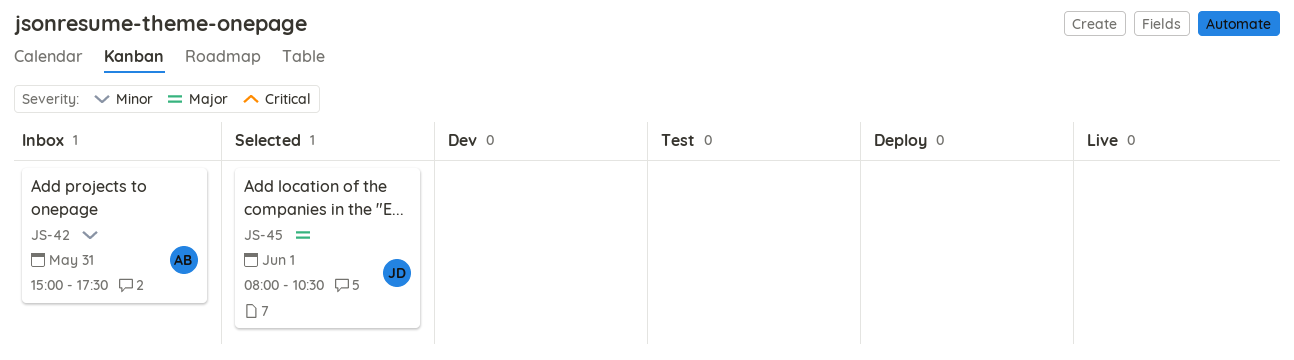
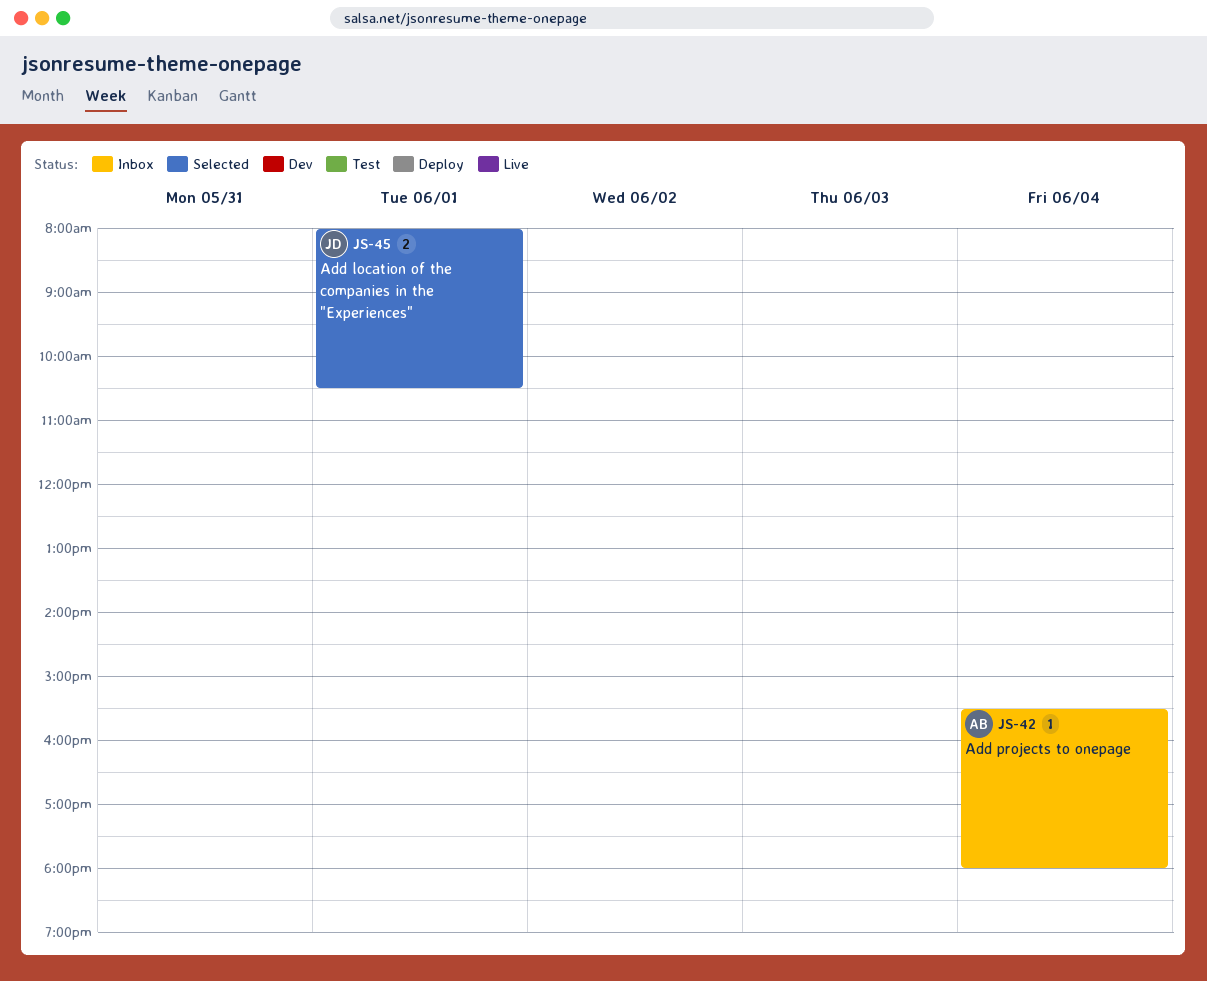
JS-42, day: May 31 -> Jun 4
JS-42, begins: 15:00 -> 15:30
JS-42, ends: 17:30 -> 18:00

